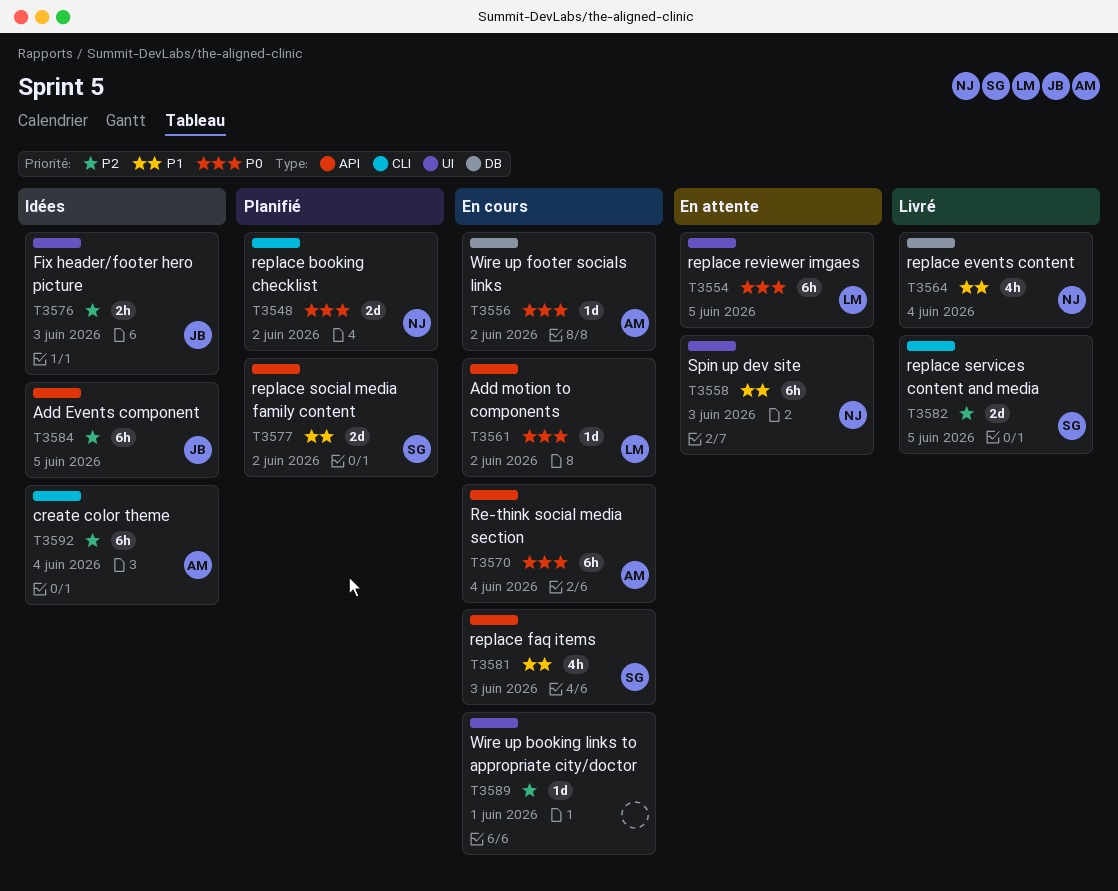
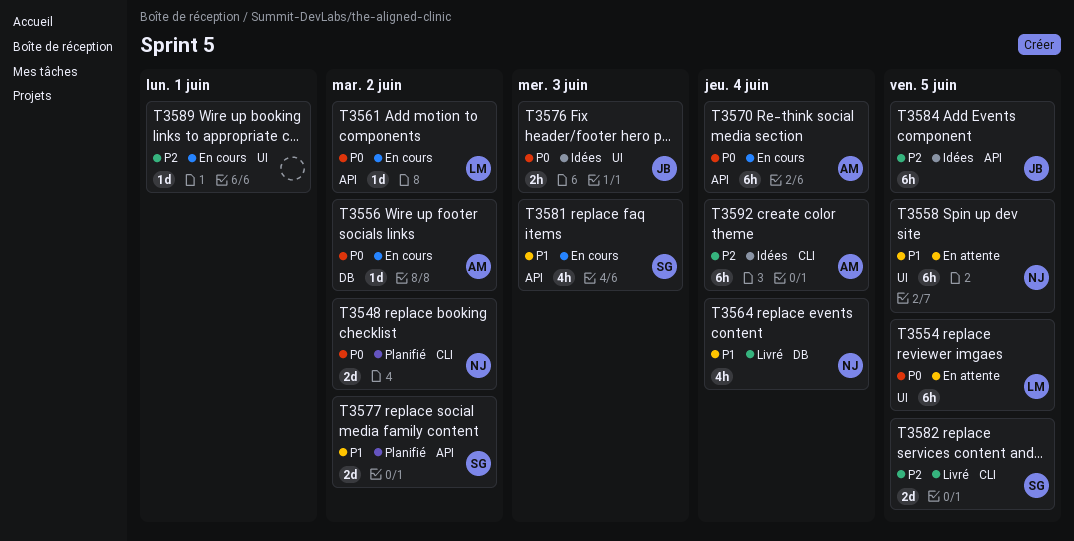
T3558, due: Jun 3 -> Jun 5
T3576, priority: P2 -> P0

